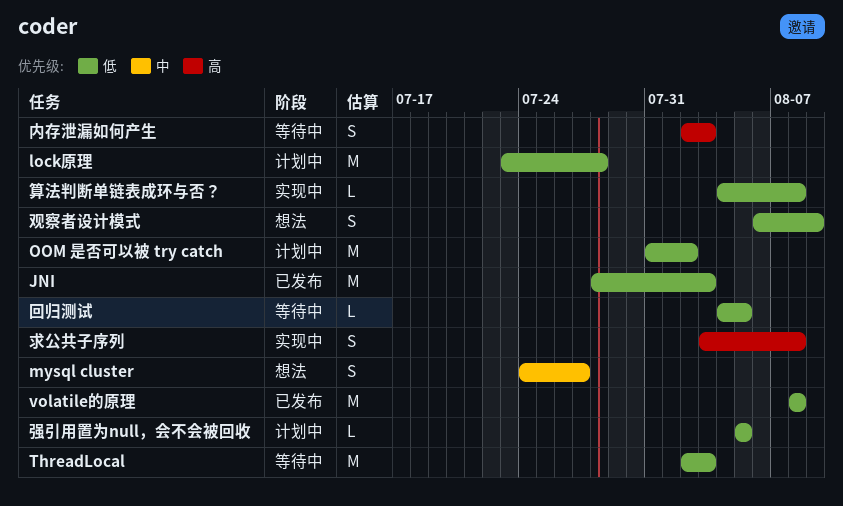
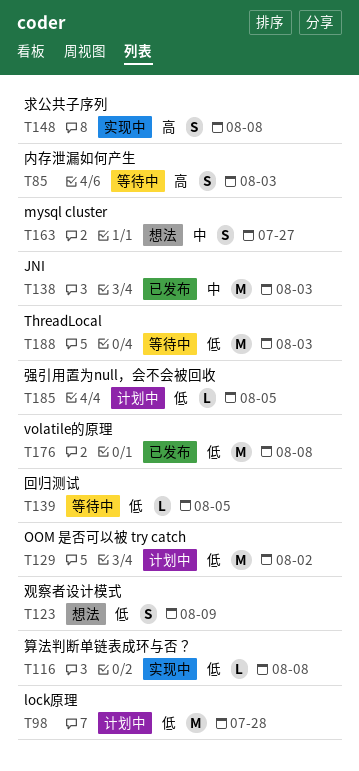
JNI, priority: 低 -> 中

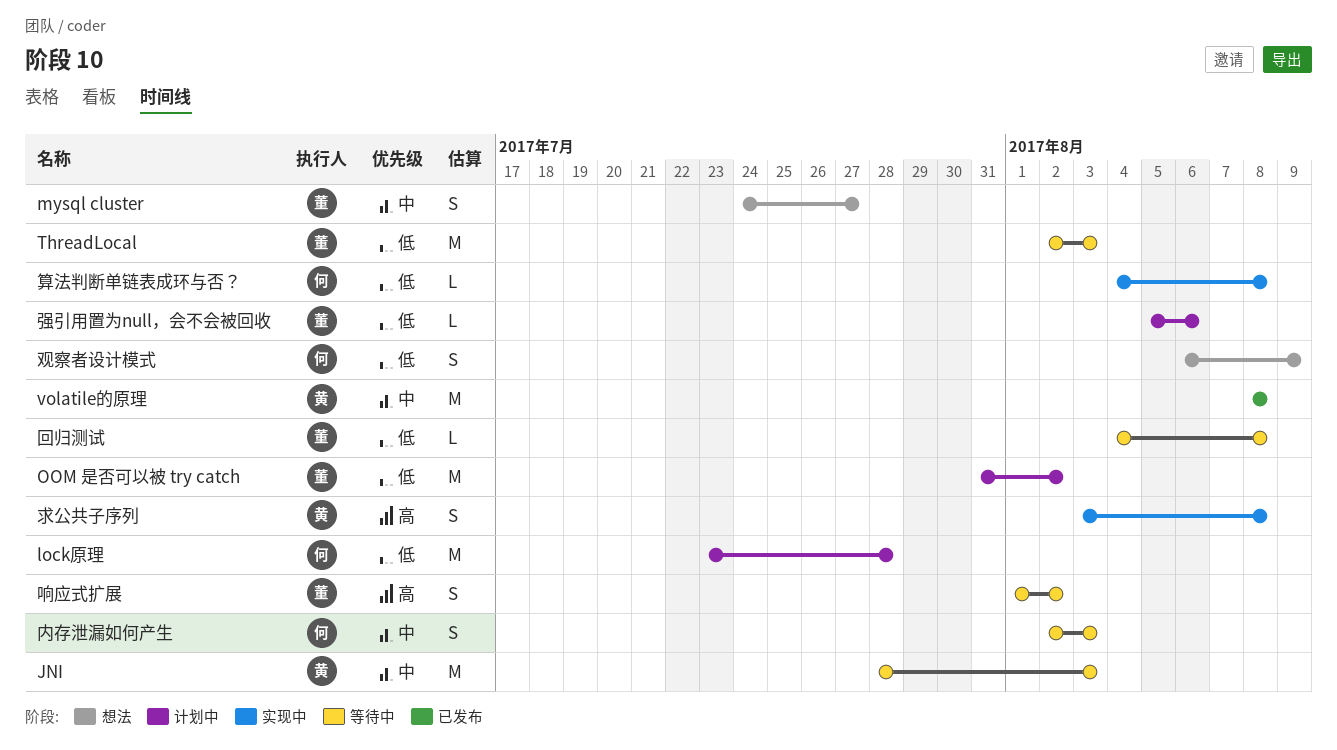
JNI, status: 已发布 -> 等待中
volatile的原理, priority: 低 -> 中
内存泄漏如何产生, priority: 高 -> 中
响应式扩展: none -> present
回归测试, due: Aug 5 -> Aug 8
强引用置为null，会不会被回收, due: Aug 5 -> Aug 6

